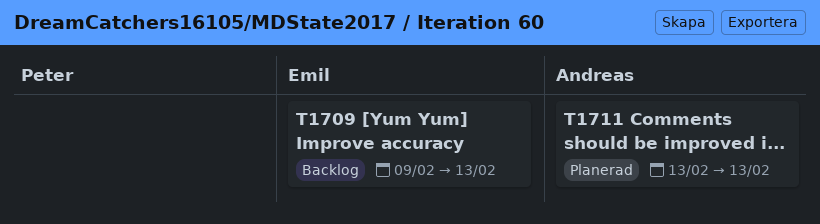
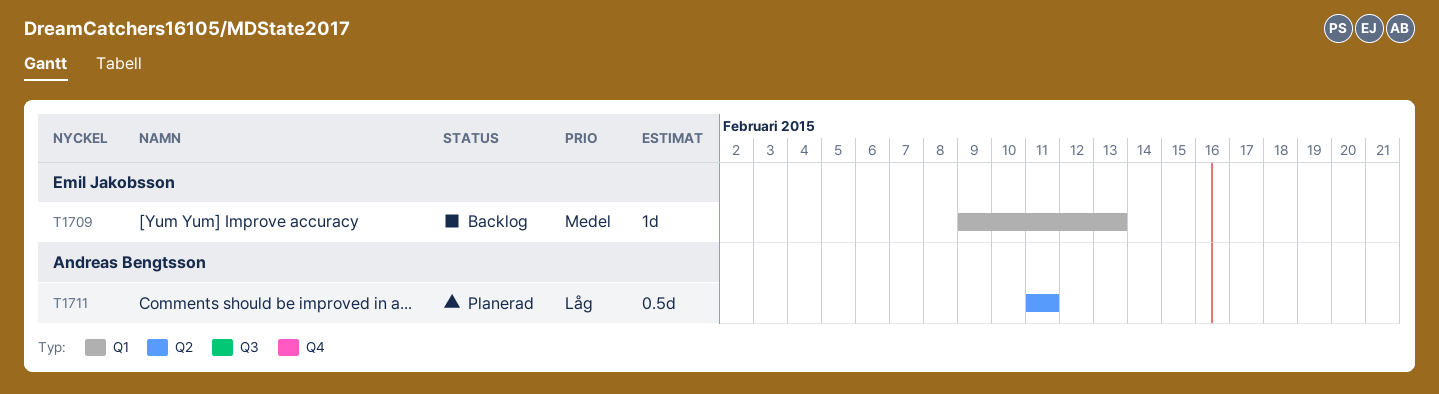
T1711, start: Feb 13 -> Feb 11
T1711, due: Feb 13 -> Feb 11

